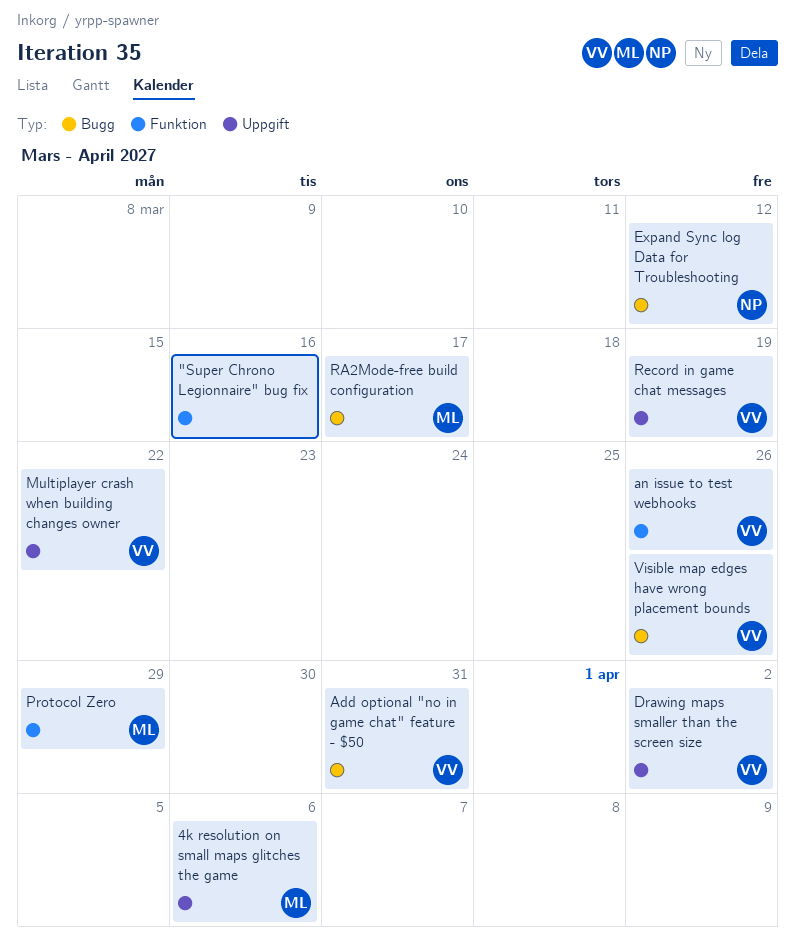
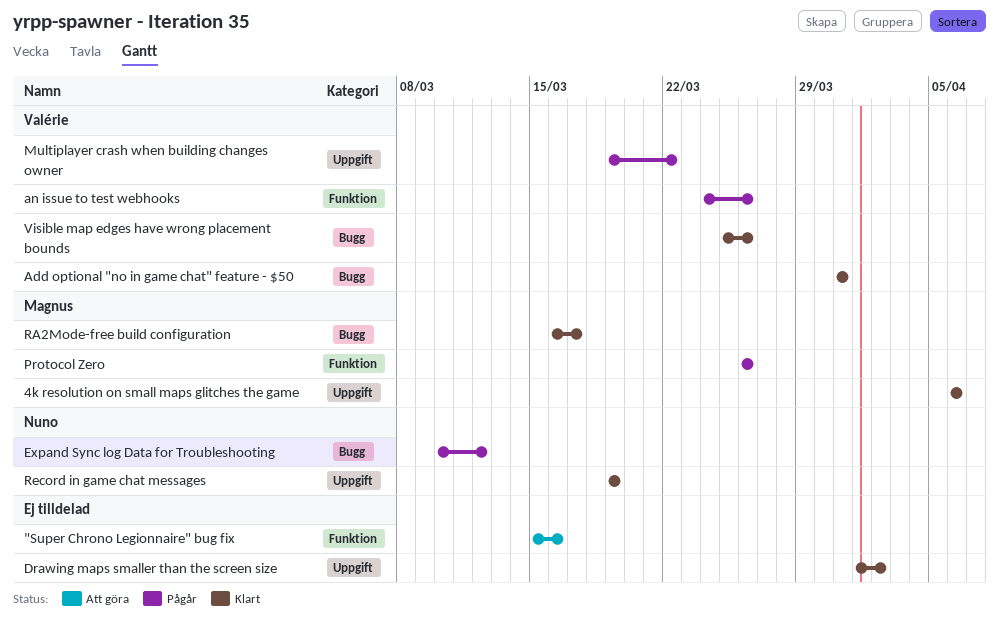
Drawing maps smaller than the screen size, owner: Valérie -> none
Protocol Zero, due: Mar 29 -> Mar 26
Record in game chat messages, owner: Valérie -> Nuno

